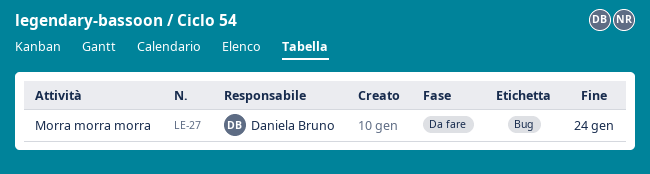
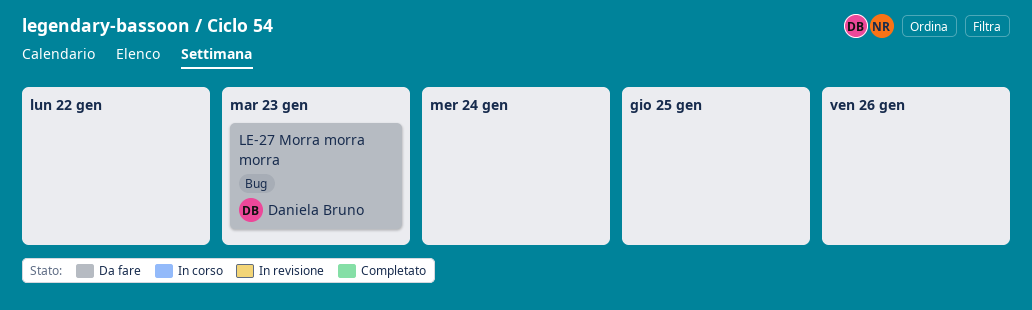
LE-27, due: Jan 24 -> Jan 23

